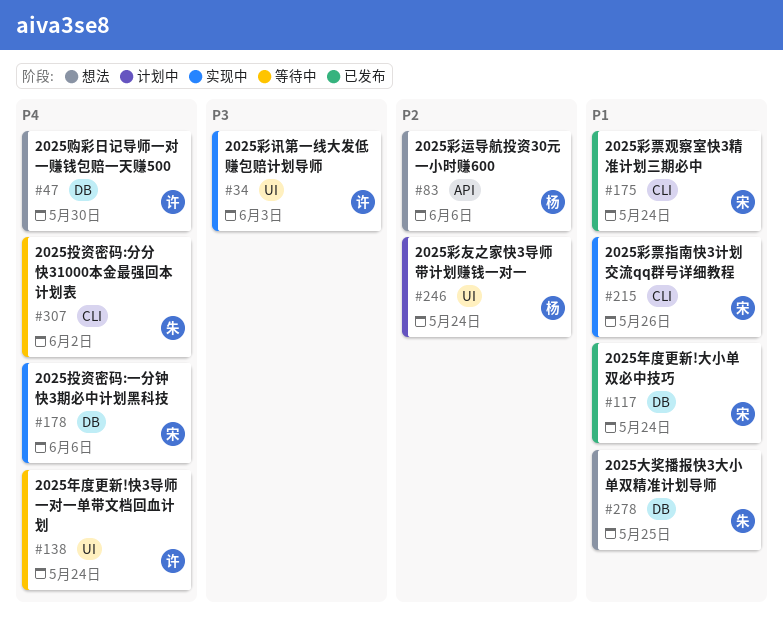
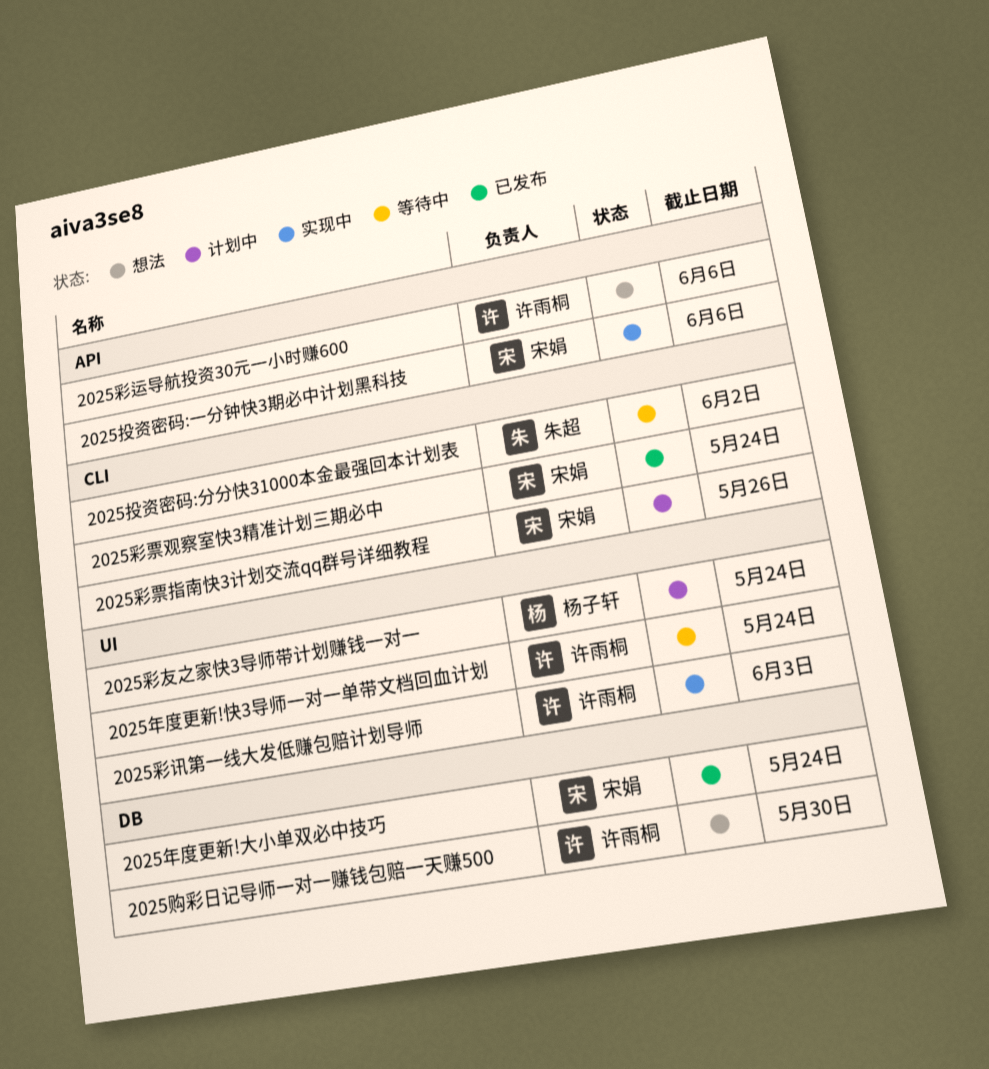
2025大奖播报快3大小单双精准计划导师: present -> none
2025彩票指南快3计划交流qq群号详细教程, status: 实现中 -> 计划中
2025彩运导航投资30元一小时赚600, owner: 杨子轩 -> 许雨桐
2025投资密码:一分钟快3期必中计划黑科技, label: DB -> API

